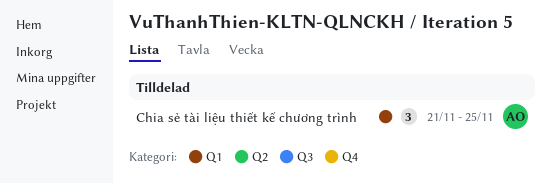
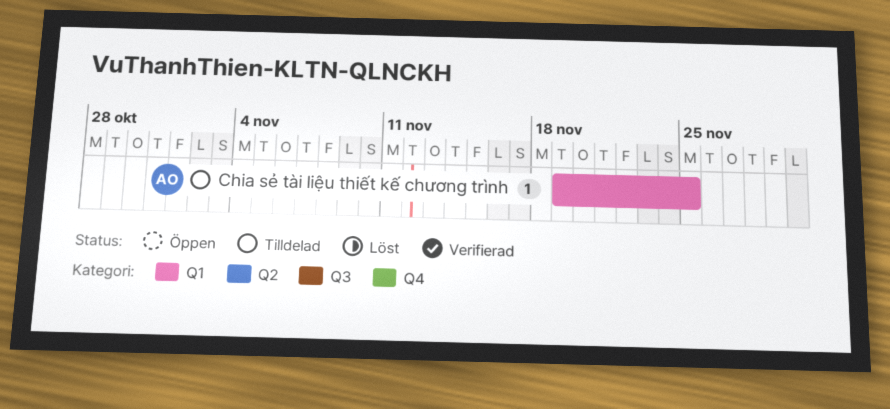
Chia sẻ tài liệu thiết kế chương trình, estimate: 3 -> 1
Chia sẻ tài liệu thiết kế chương trình, start: Nov 21 -> Nov 19

